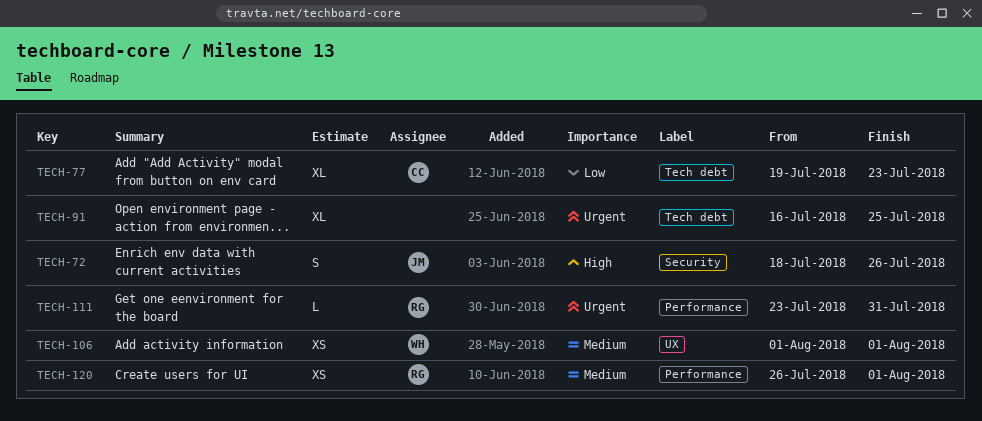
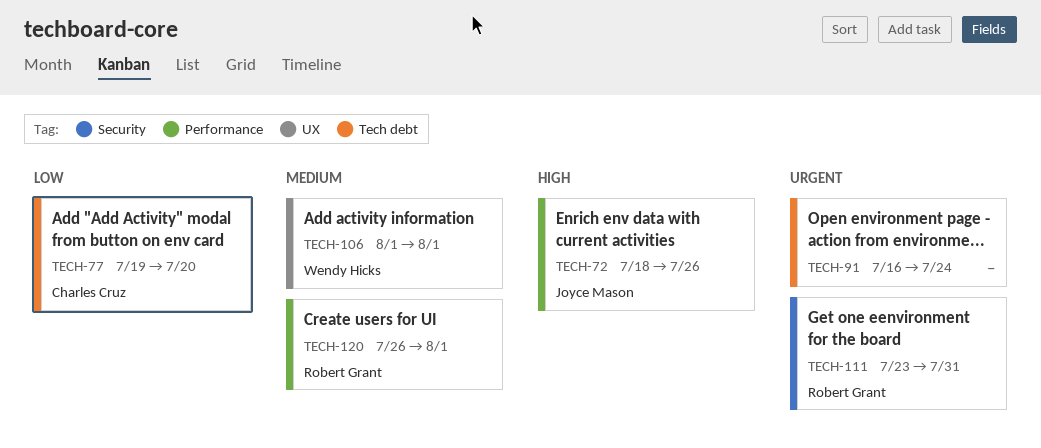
TECH-72, label: Security -> Performance
TECH-77, due: Jul 23 -> Jul 20
TECH-91, due: Jul 25 -> Jul 24
TECH-111, label: Performance -> Security

